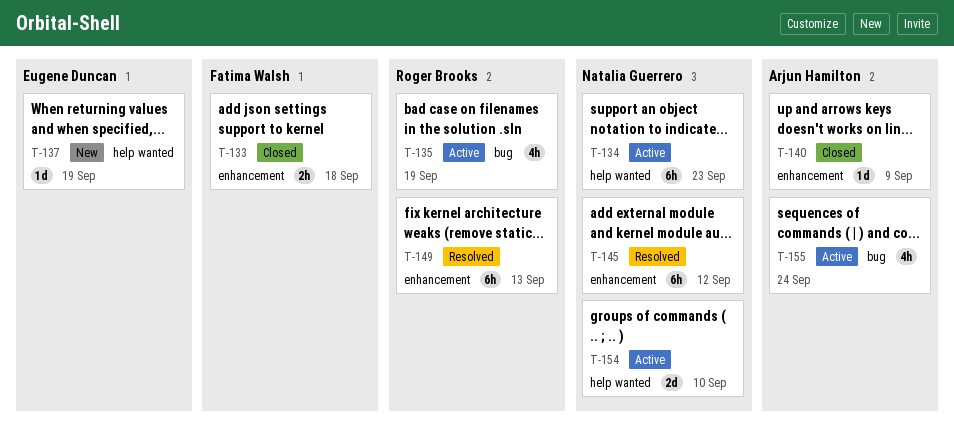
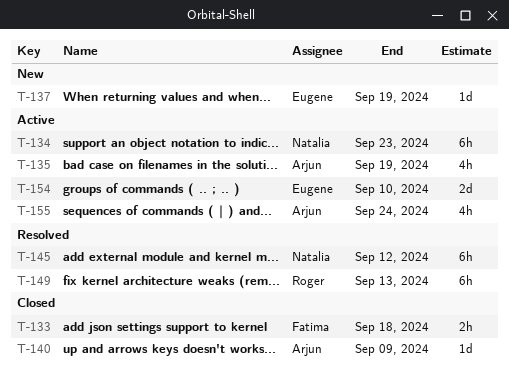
T-135, owner: Roger Brooks -> Arjun Hamilton
T-154, owner: Natalia Guerrero -> Eugene Duncan

